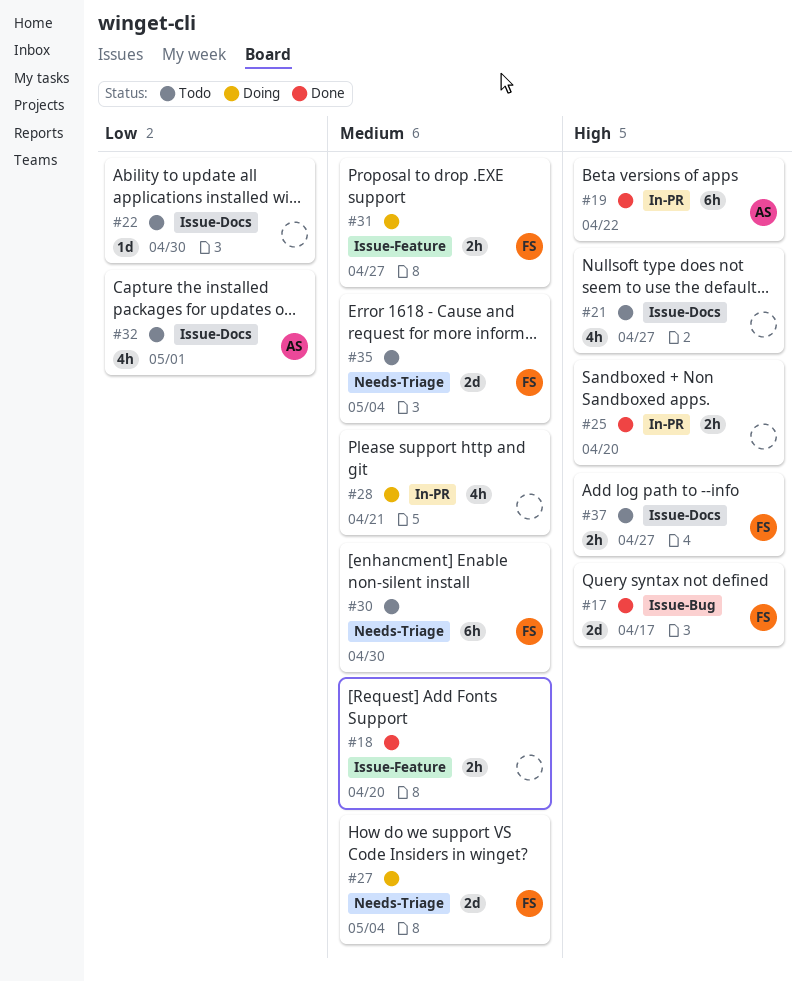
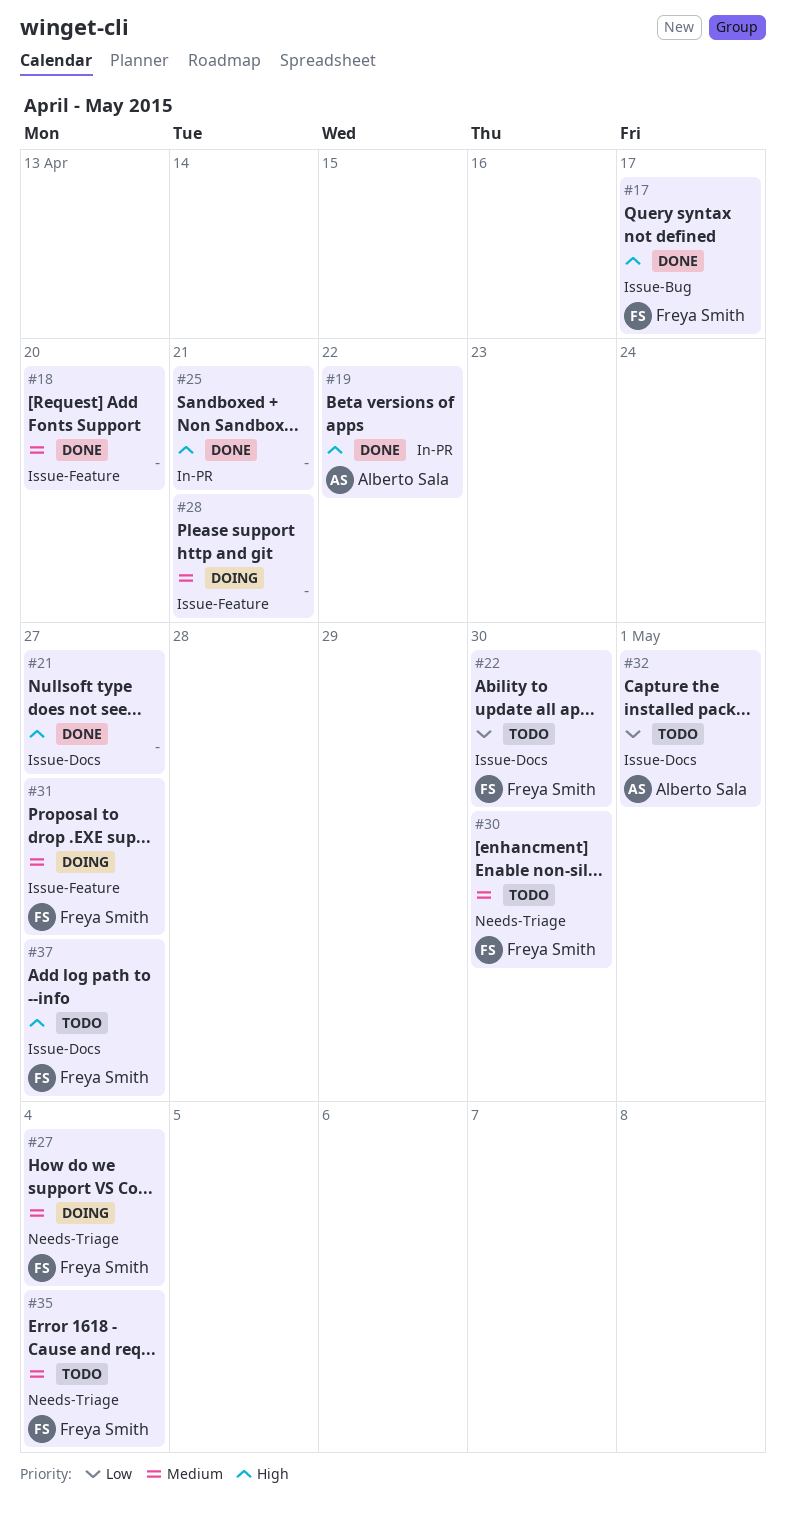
#21, status: Todo -> Done
#22, owner: none -> Freya Smith
#25, due: Apr 20 -> Apr 21
#28, label: In-PR -> Issue-Feature

